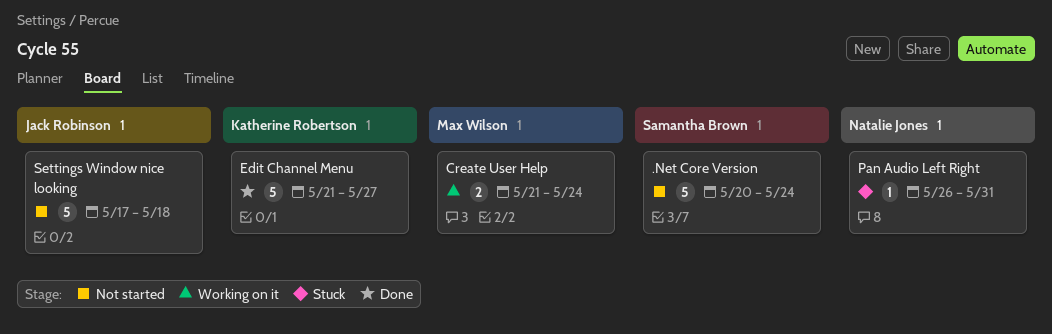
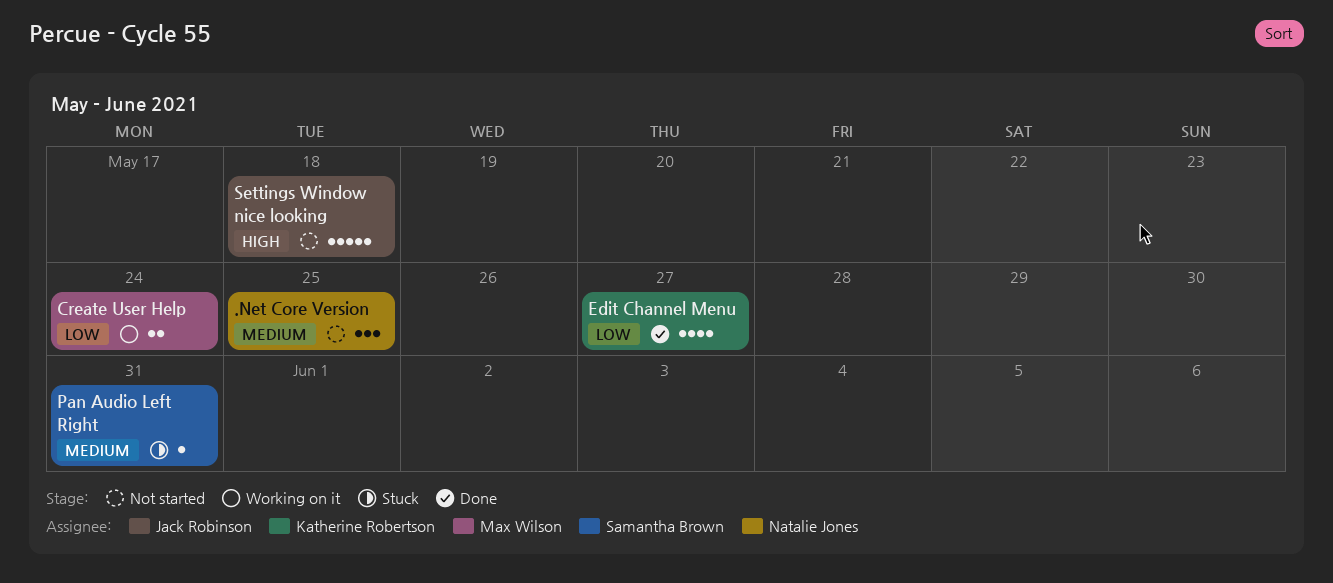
.Net Core Version, owner: Samantha Brown -> Natalie Jones
.Net Core Version, estimate: 5 -> 3
.Net Core Version, due: May 24 -> May 25
Edit Channel Menu, estimate: 5 -> 4
Pan Audio Left Right, owner: Natalie Jones -> Samantha Brown

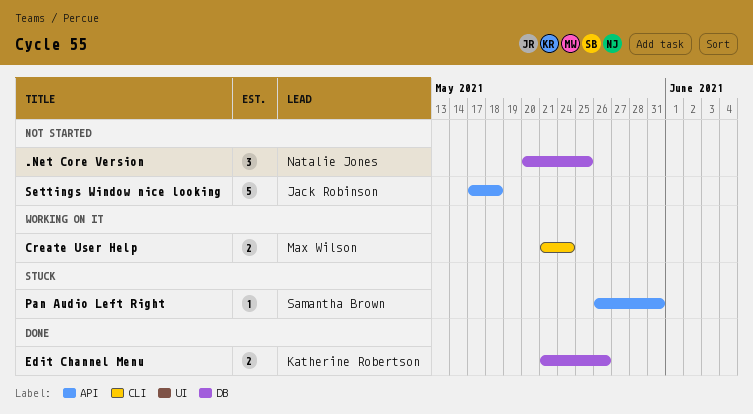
Edit Channel Menu, estimate: 4 -> 2
Edit Channel Menu, due: May 27 -> May 26

